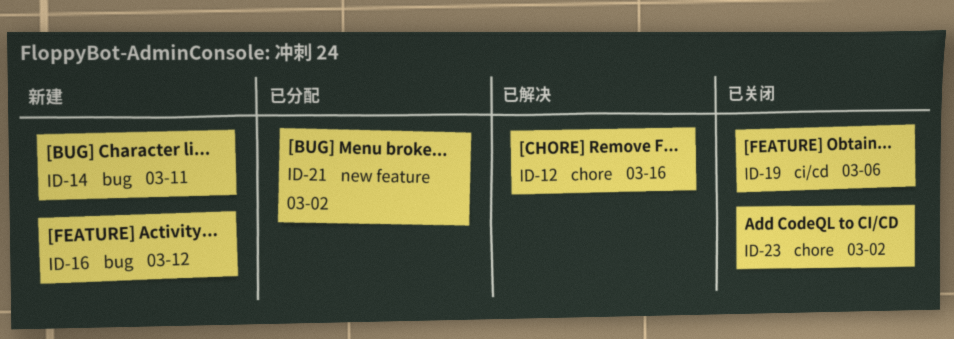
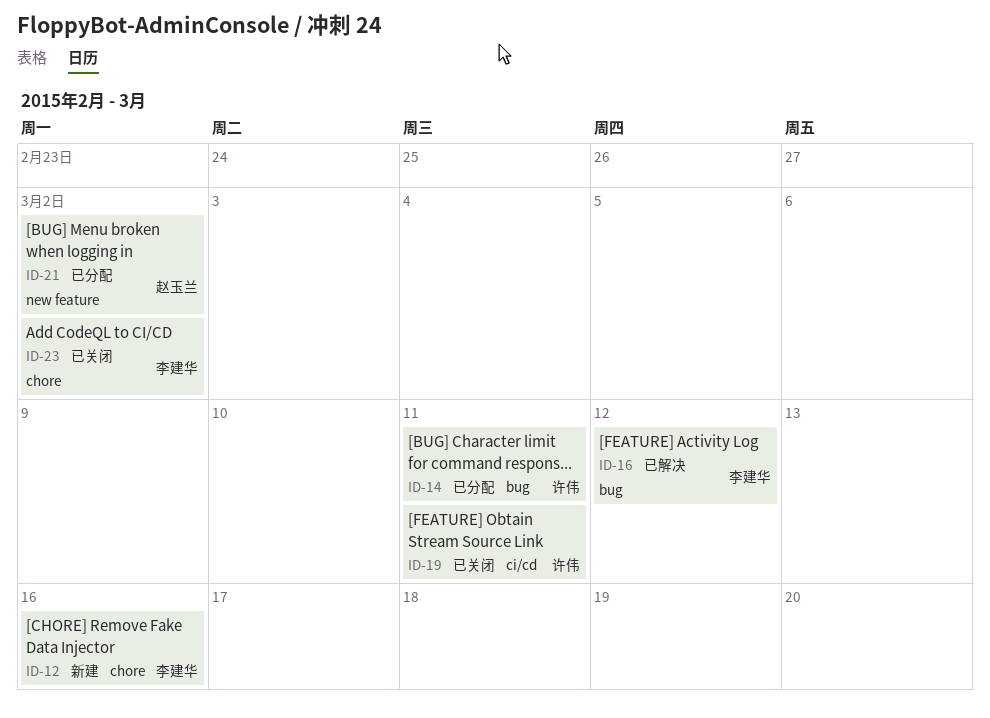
ID-12, status: 已解决 -> 新建
ID-14, status: 新建 -> 已分配
ID-16, status: 新建 -> 已解决
ID-19, due: Mar 6 -> Mar 11

